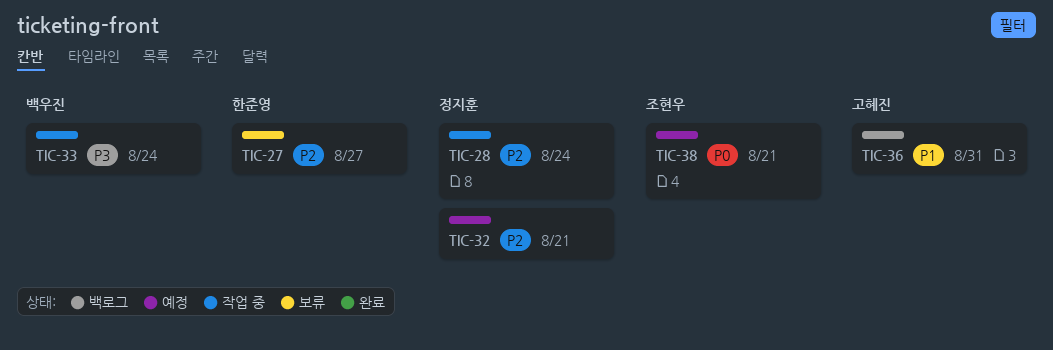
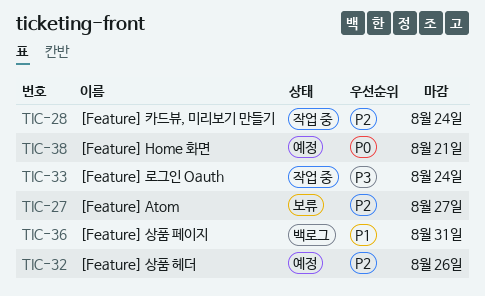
TIC-32, due: Aug 21 -> Aug 26

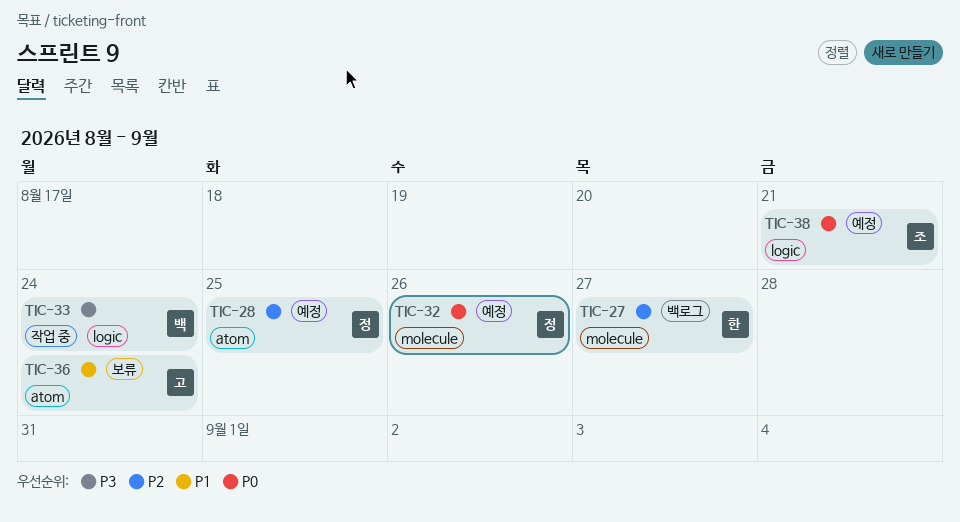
TIC-27, status: 보류 -> 백로그
TIC-28, status: 작업 중 -> 예정
TIC-28, due: Aug 24 -> Aug 25
TIC-32, priority: P2 -> P0
TIC-36, status: 백로그 -> 보류
TIC-36, due: Aug 31 -> Aug 24

